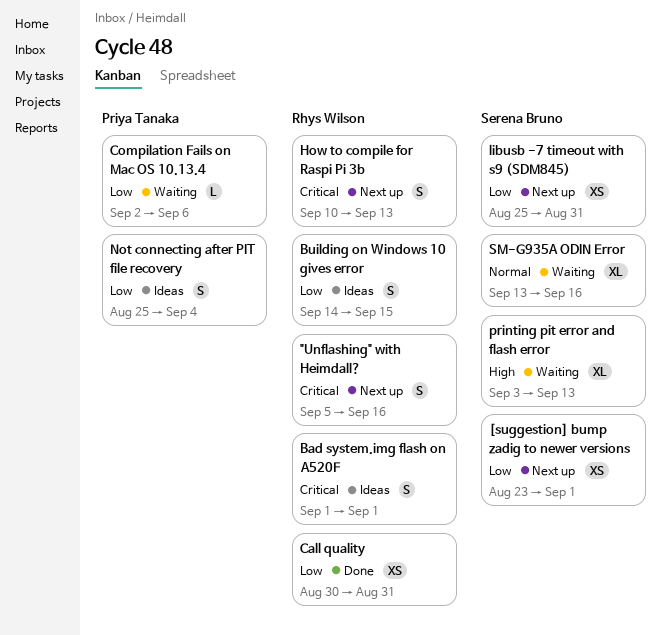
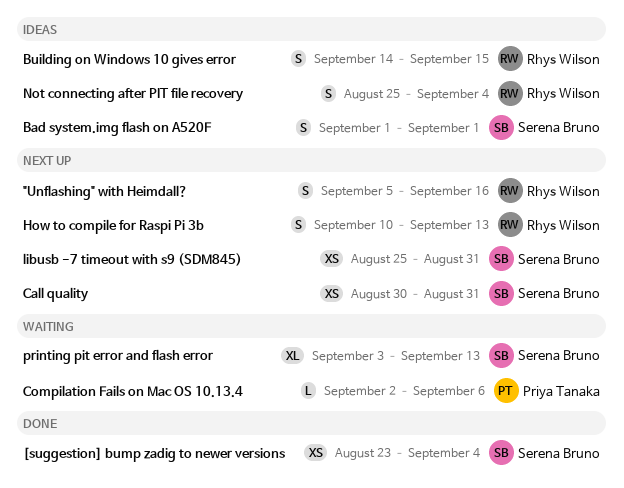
[suggestion] bump zadig to newer versions, status: Next up -> Done
[suggestion] bump zadig to newer versions, due: Sep 1 -> Sep 4
Bad system.img flash on A520F, owner: Rhys Wilson -> Serena Bruno
Call quality, status: Done -> Next up
Call quality, owner: Rhys Wilson -> Serena Bruno
Not connecting after PIT file recovery, owner: Priya Tanaka -> Rhys Wilson
SM-G935A ODIN Error: present -> none

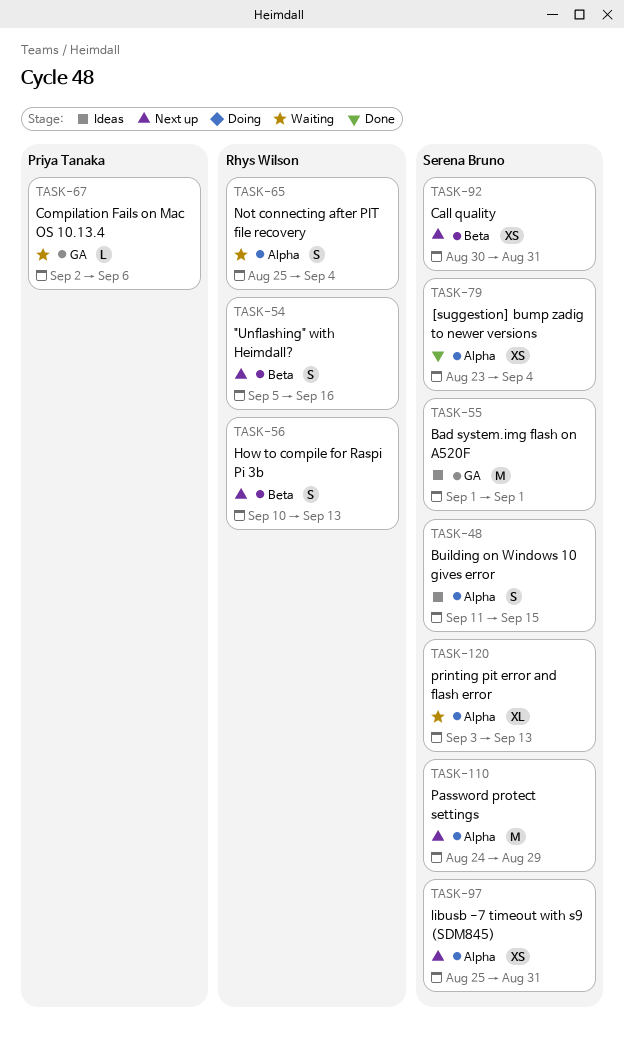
Bad system.img flash on A520F, estimate: S -> M
Building on Windows 10 gives error, owner: Rhys Wilson -> Serena Bruno
Building on Windows 10 gives error, start: Sep 14 -> Sep 11
Not connecting after PIT file recovery, status: Ideas -> Waiting
Password protect settings: none -> present

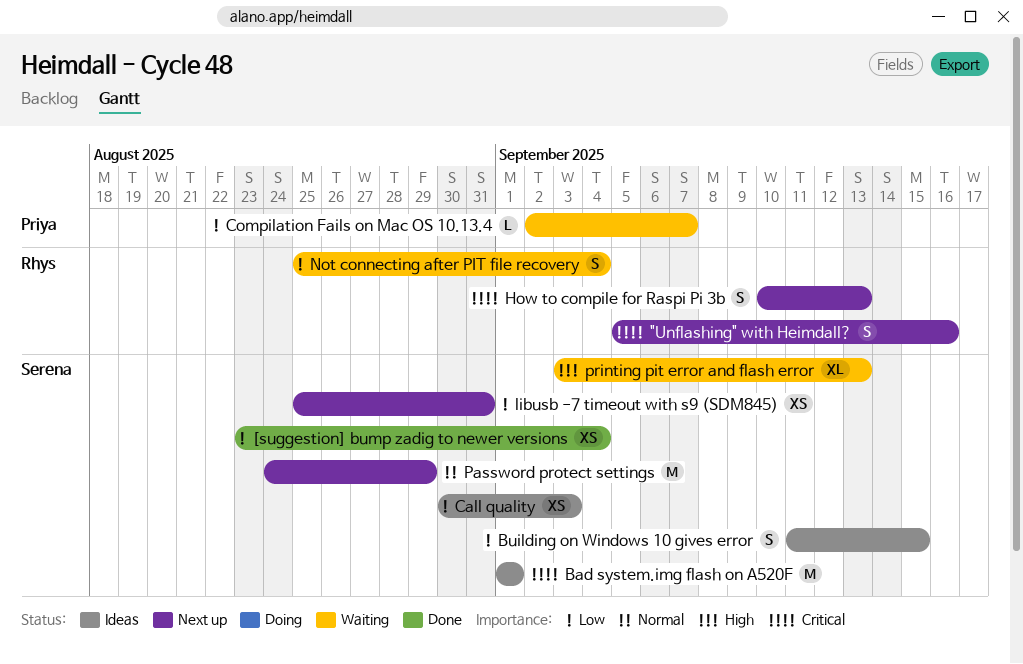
Call quality, status: Next up -> Ideas
Call quality, due: Aug 31 -> Sep 3
Compilation Fails on Mac OS 10.13.4, due: Sep 6 -> Sep 7

